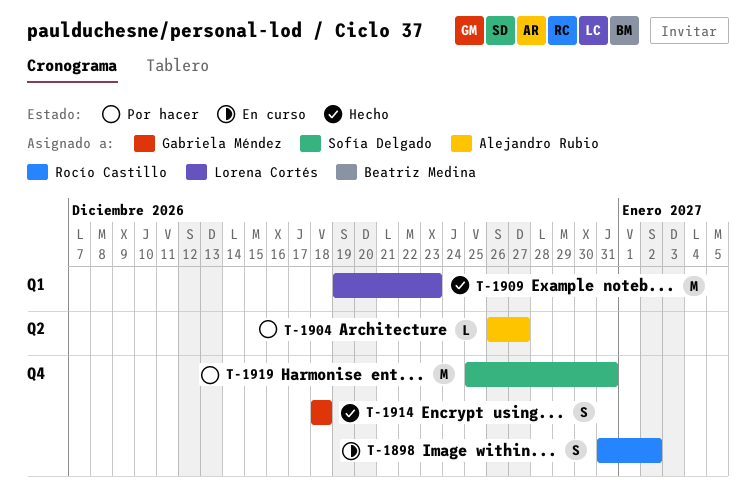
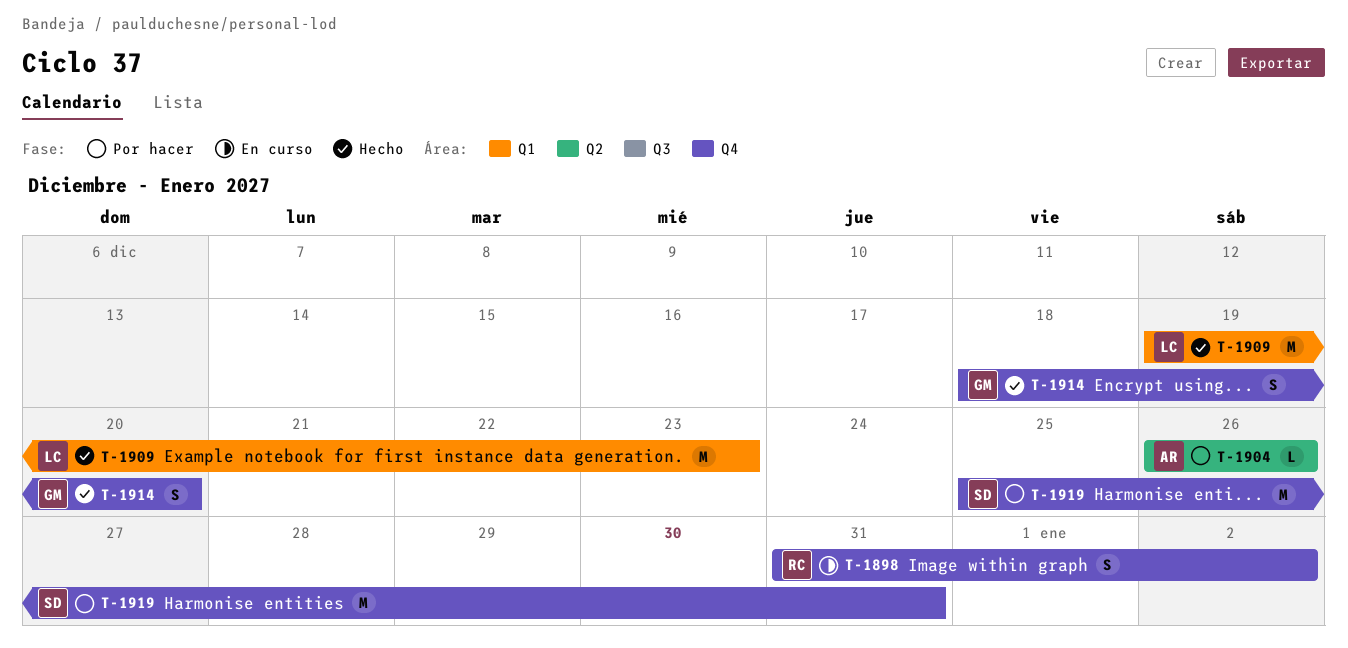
T-1904, due: Dec 27 -> Dec 26
T-1914, due: Dec 18 -> Dec 20

